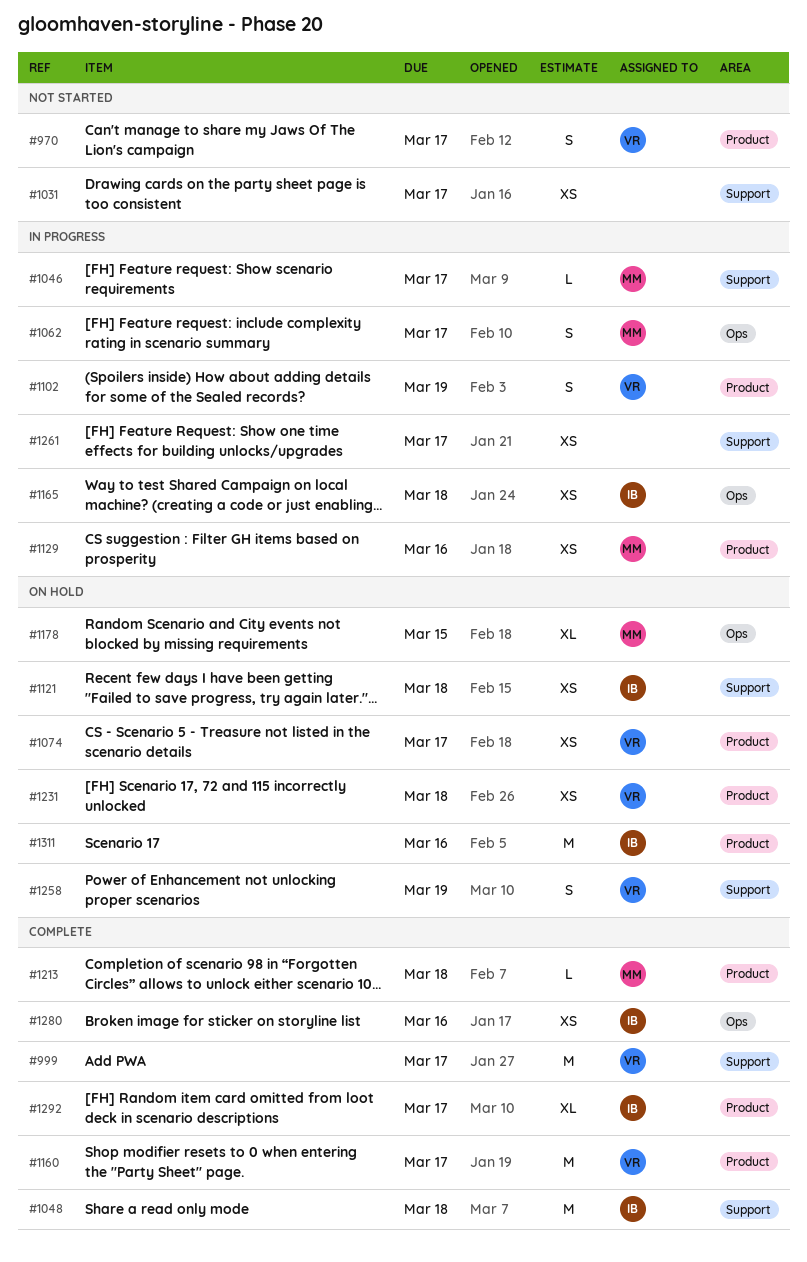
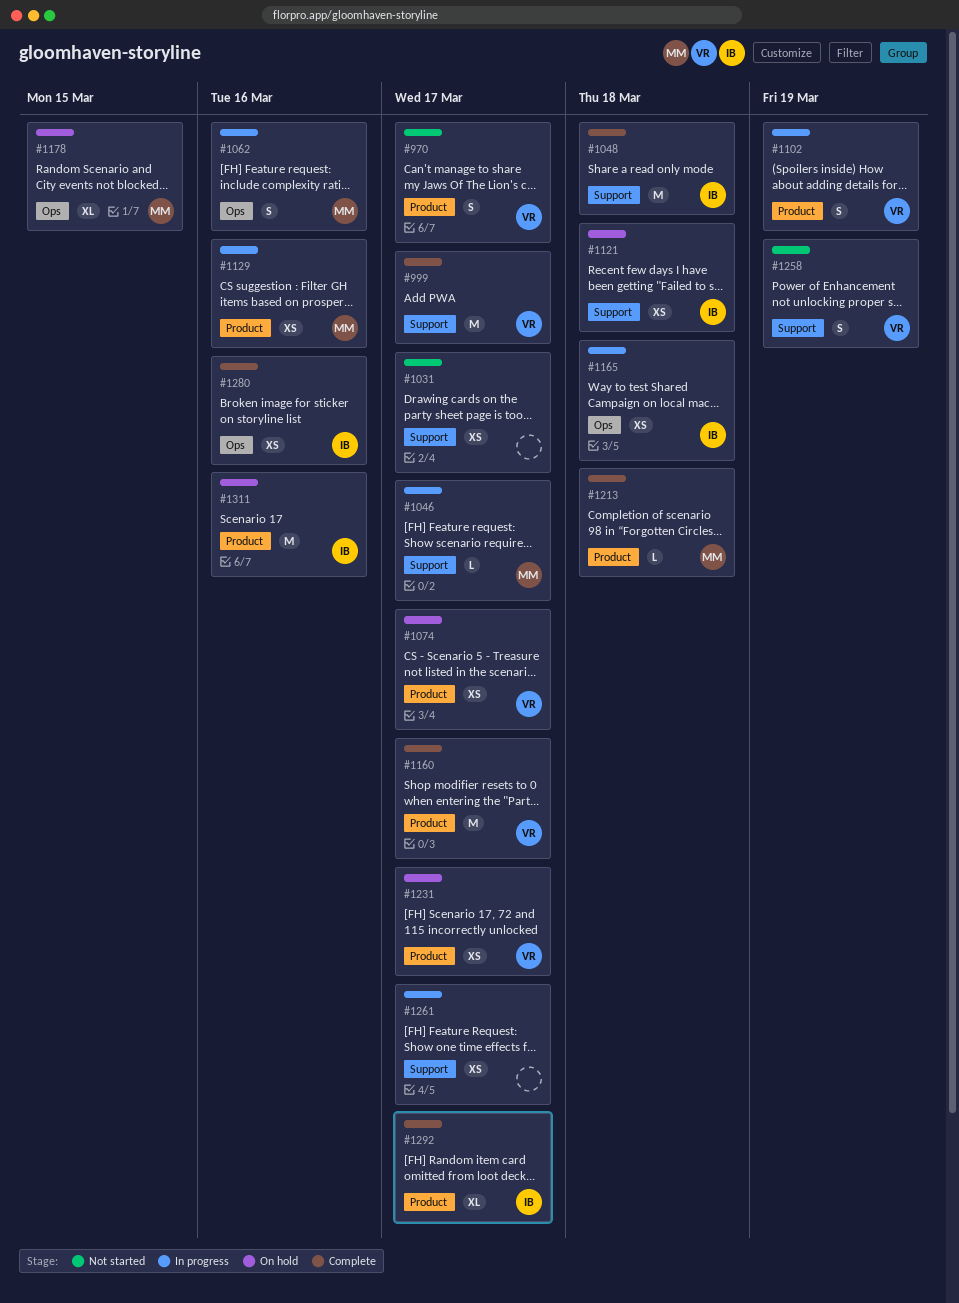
#1062, due: Mar 17 -> Mar 16
#1231, due: Mar 18 -> Mar 17
#1258, status: On hold -> Not started

